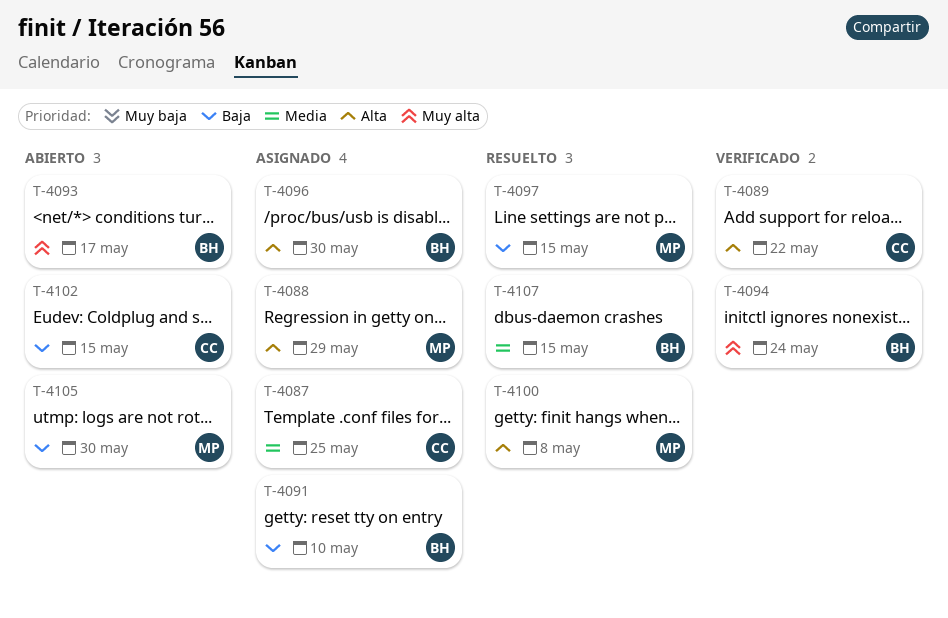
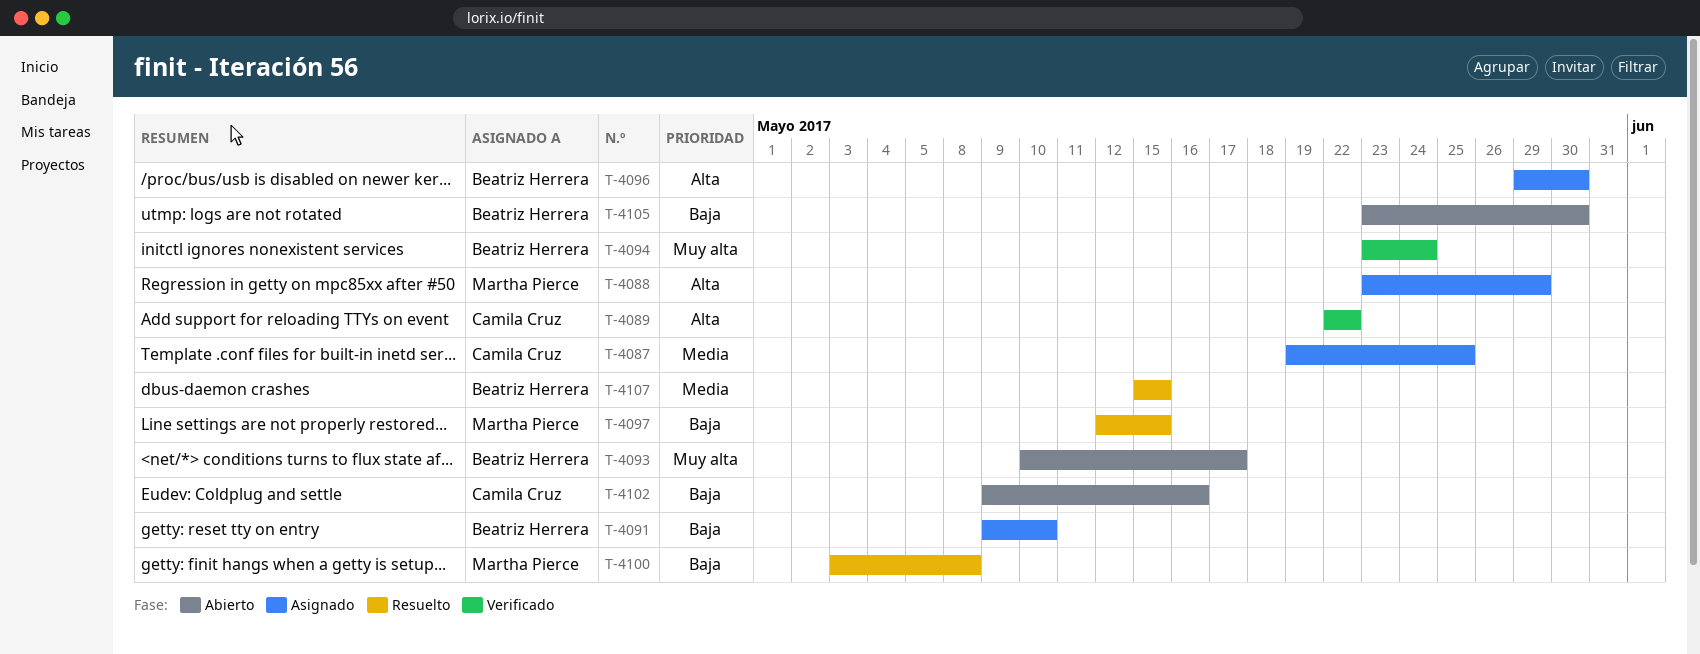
T-4100, priority: Alta -> Baja
T-4102, due: May 15 -> May 16
T-4105, owner: Martha Pierce -> Beatriz Herrera

